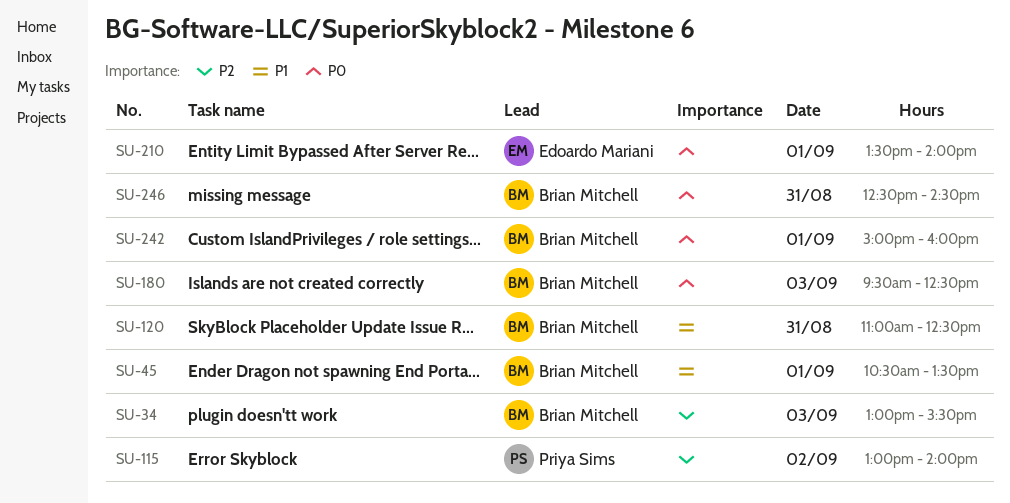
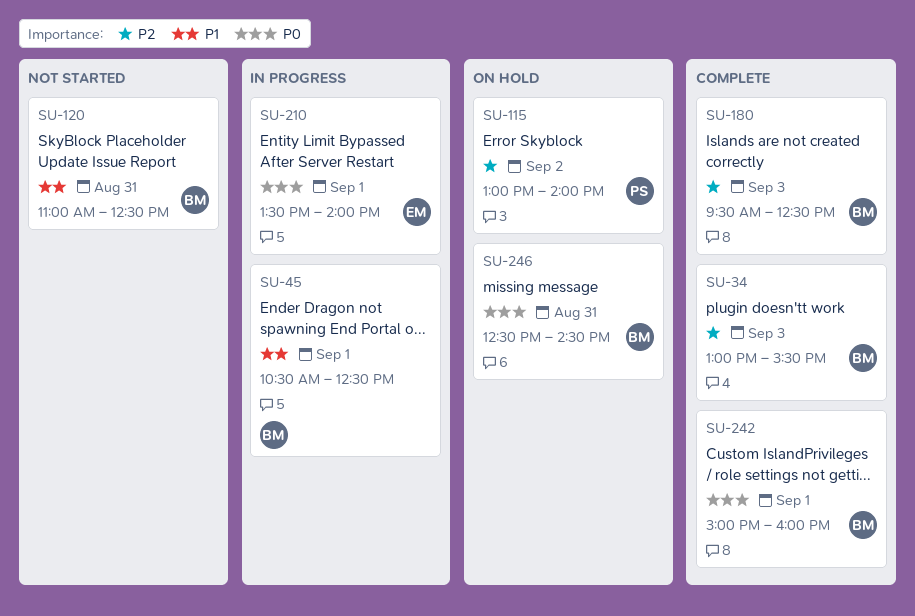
SU-45, ends: 13:30 -> 12:30
SU-180, priority: P0 -> P2

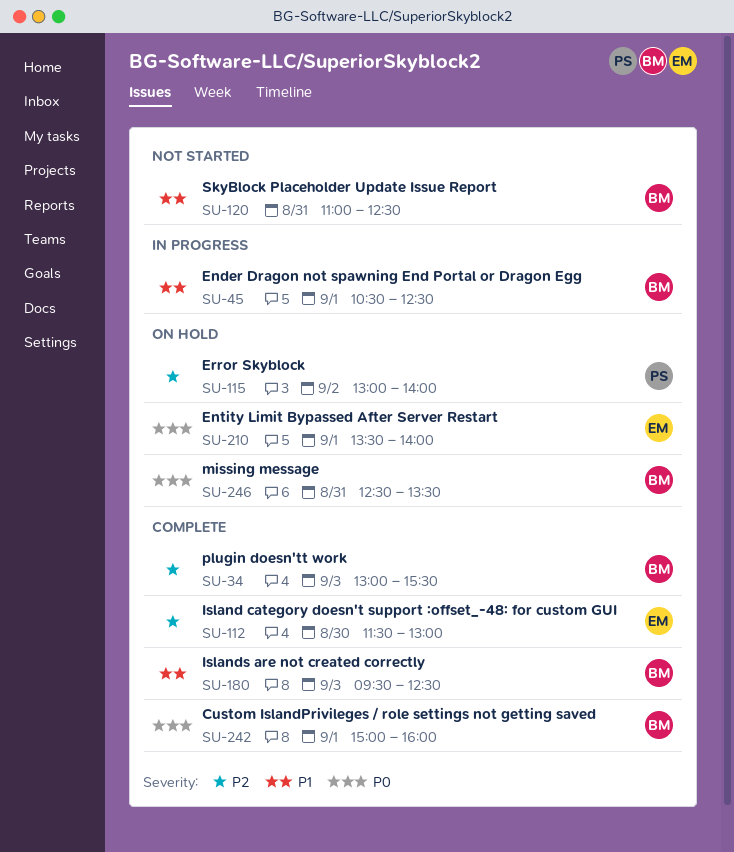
SU-112: none -> present
SU-180, priority: P2 -> P1
SU-210, status: In progress -> On hold
SU-246, ends: 14:30 -> 13:30

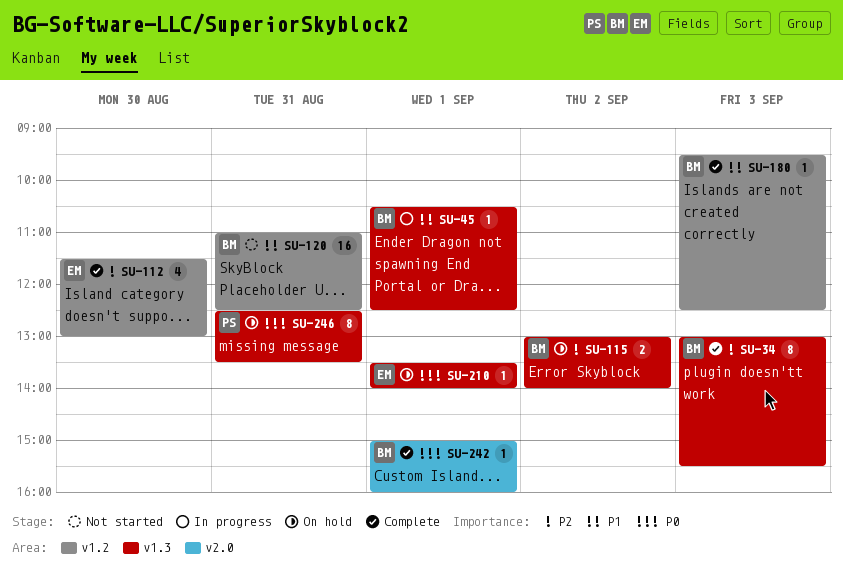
SU-115, owner: PS -> BM
SU-246, owner: BM -> PS

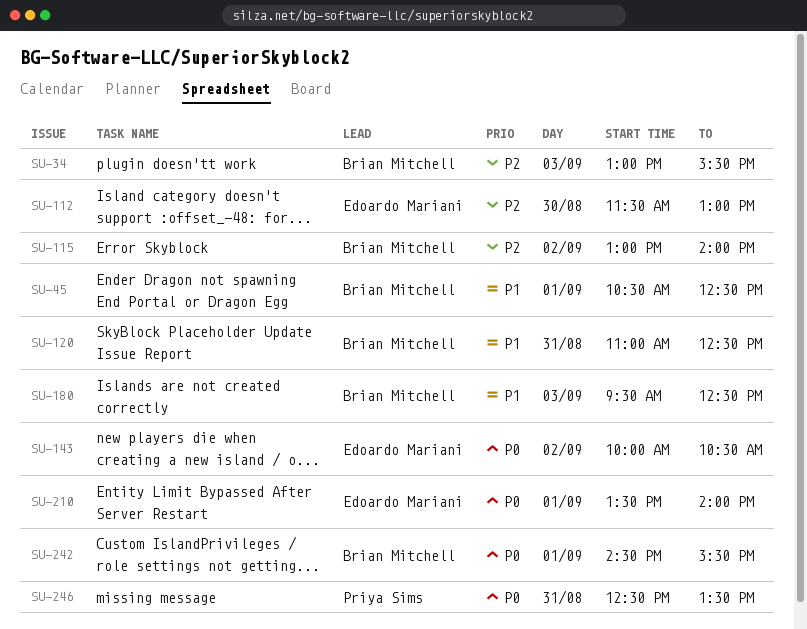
SU-143: none -> present
SU-242, begins: 15:00 -> 14:30
SU-242, ends: 16:00 -> 15:30

